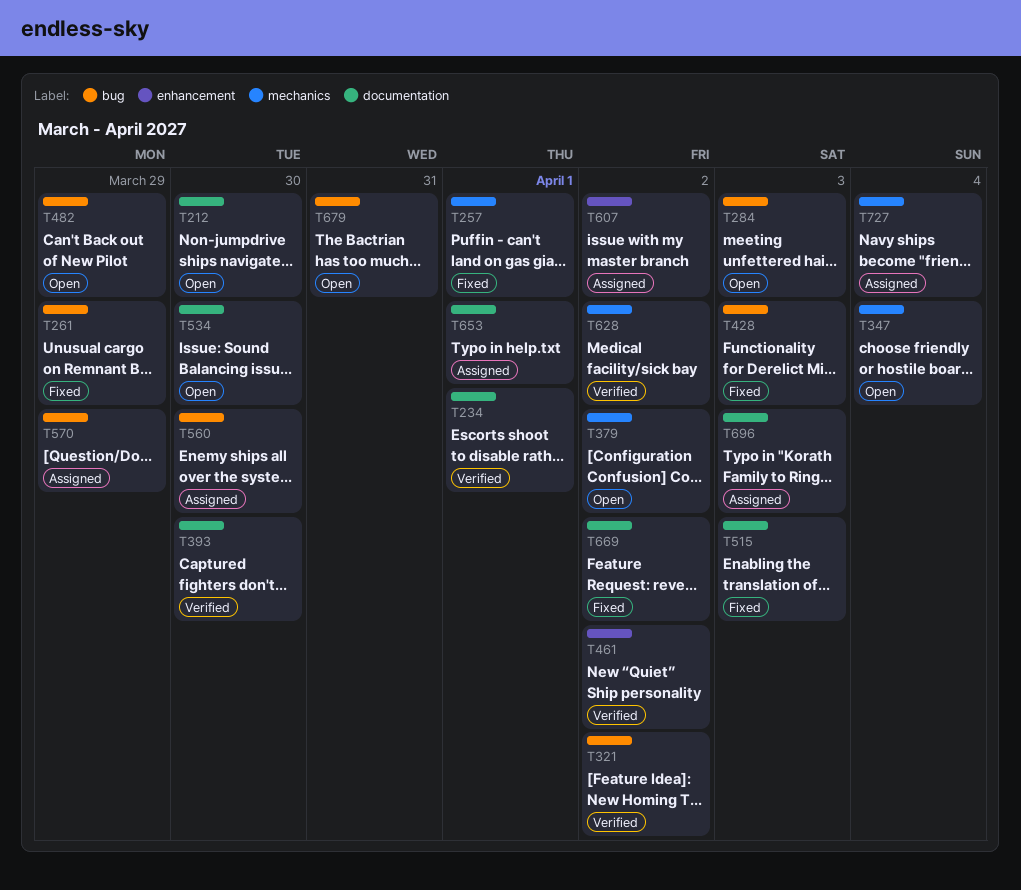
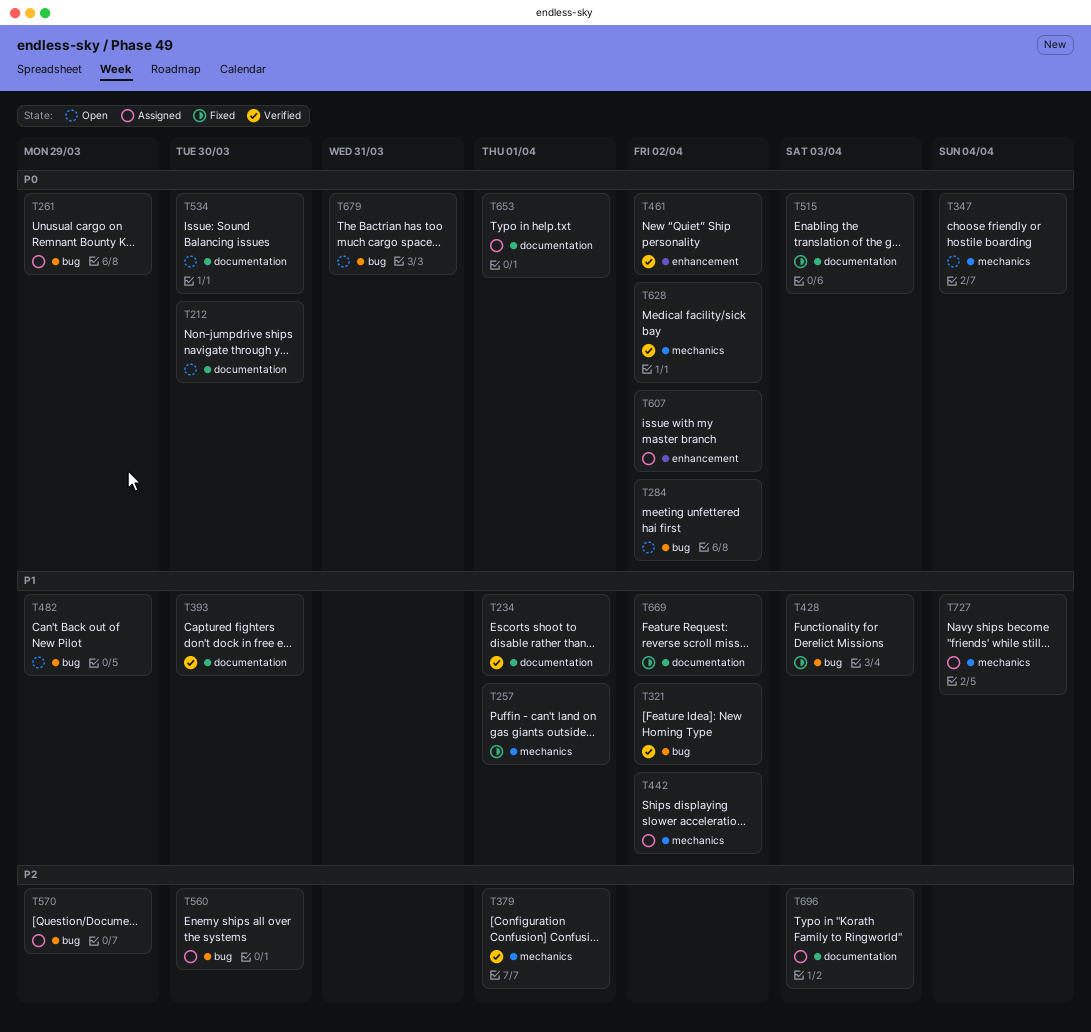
T261, status: Fixed -> Assigned
T284, due: Apr 3 -> Apr 2
T379, status: Open -> Verified
T379, due: Apr 2 -> Apr 1
T442: none -> present

